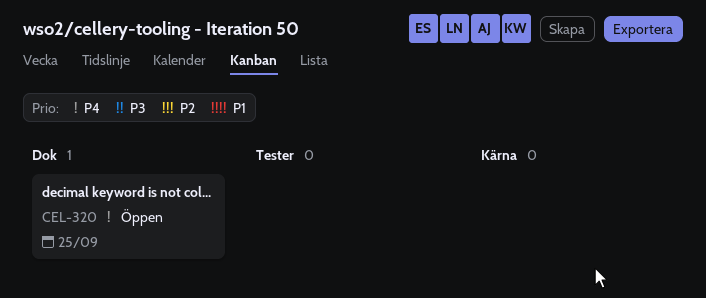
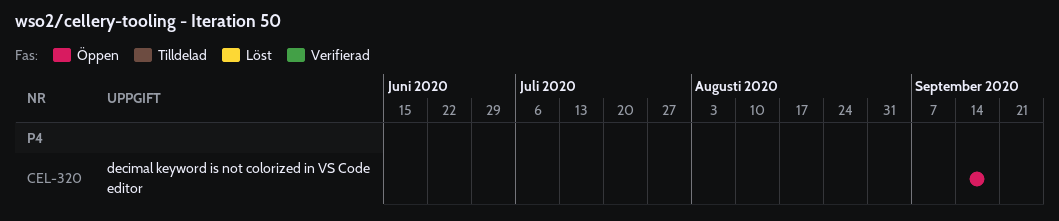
CEL-320, due: Sep 25 -> Sep 18

